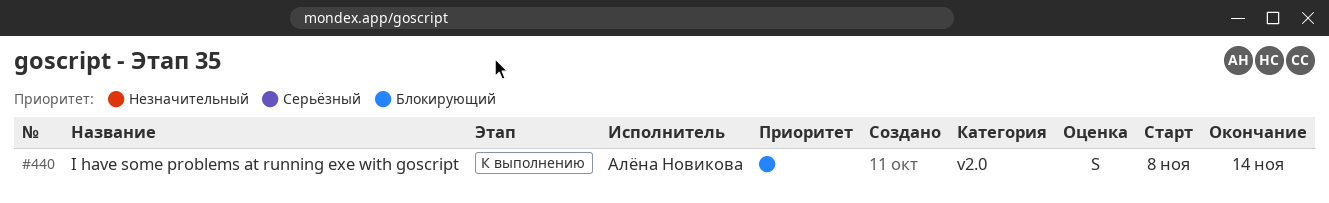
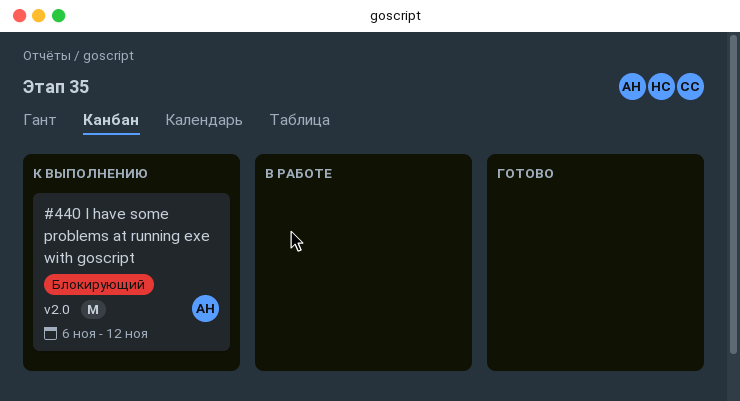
#440, estimate: S -> M
#440, start: Nov 8 -> Nov 6
#440, due: Nov 14 -> Nov 12

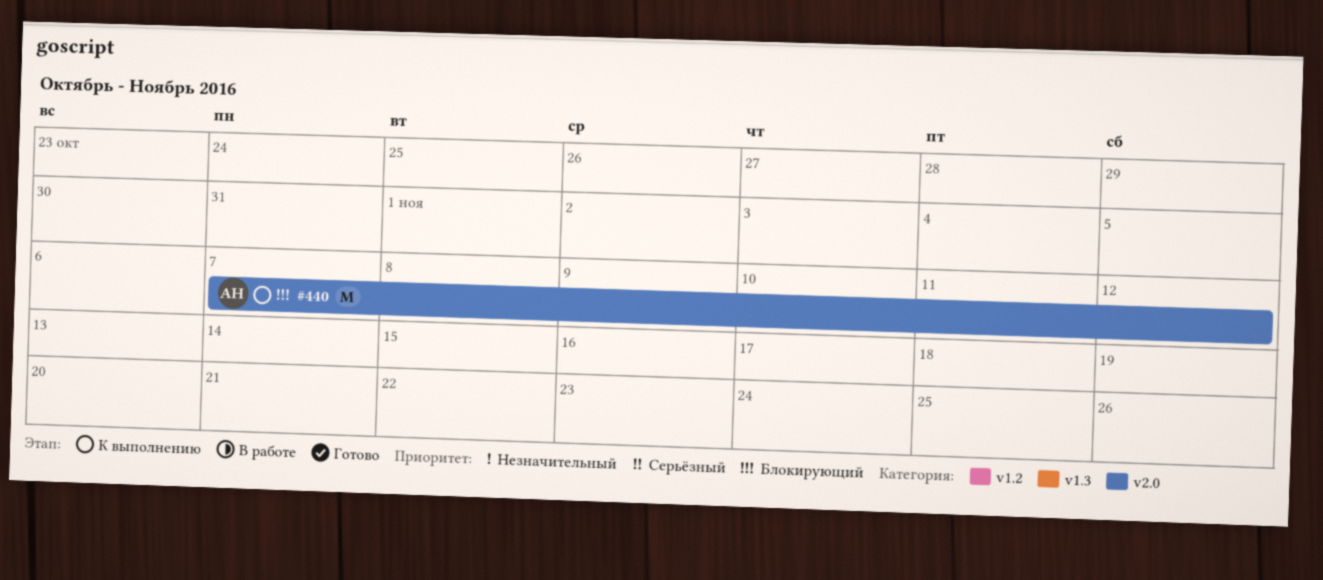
#440, start: Nov 6 -> Nov 7

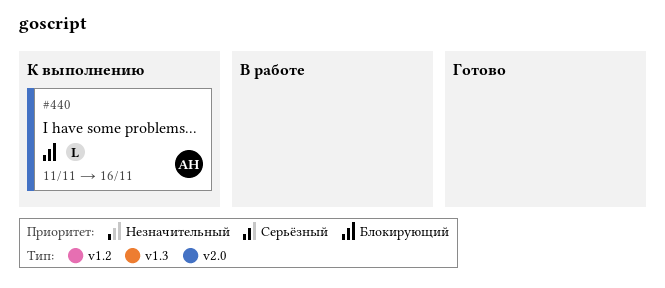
#440, estimate: M -> L
#440, start: Nov 7 -> Nov 11
#440, due: Nov 12 -> Nov 16

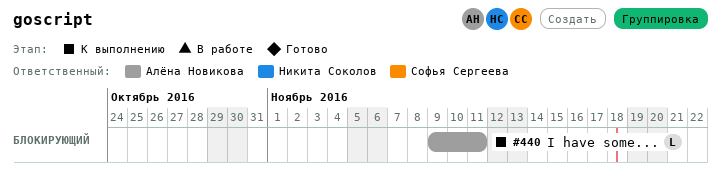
#440, start: Nov 11 -> Nov 9
#440, due: Nov 16 -> Nov 11

